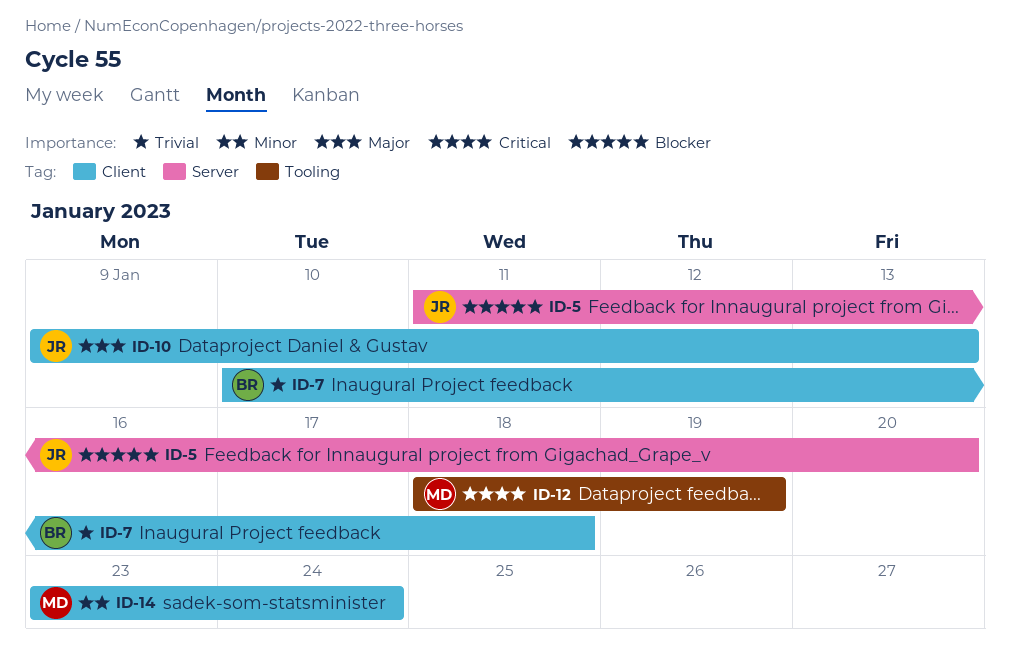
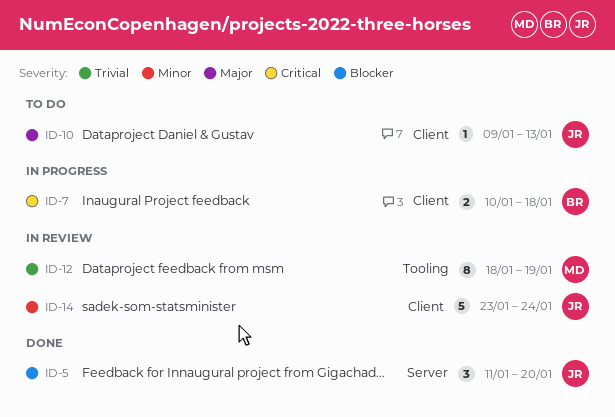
ID-7, priority: Trivial -> Critical
ID-12, priority: Critical -> Trivial
ID-14, owner: MD -> JR

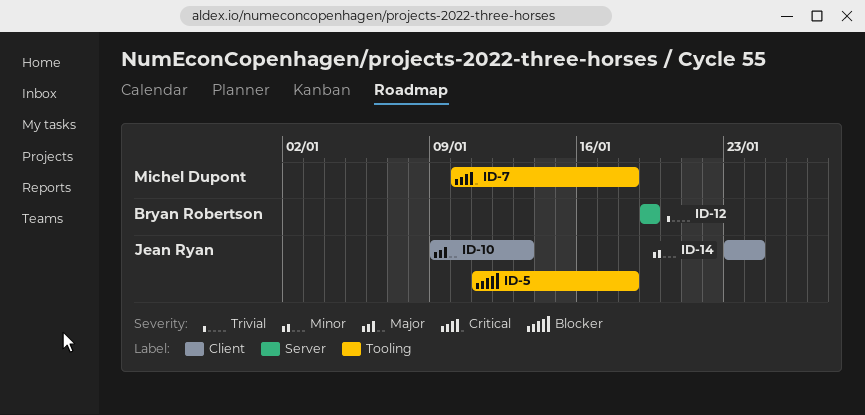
ID-5, label: Server -> Tooling
ID-5, due: Jan 20 -> Jan 18
ID-7, owner: Bryan Robertson -> Michel Dupont
ID-7, label: Client -> Tooling
ID-12, owner: Michel Dupont -> Bryan Robertson
ID-12, label: Tooling -> Server
ID-12, start: Jan 18 -> Jan 19

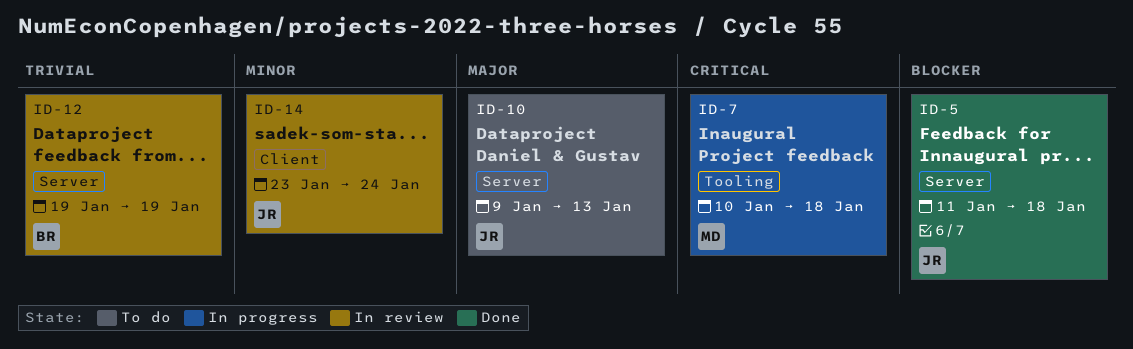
ID-5, label: Tooling -> Server
ID-10, label: Client -> Server

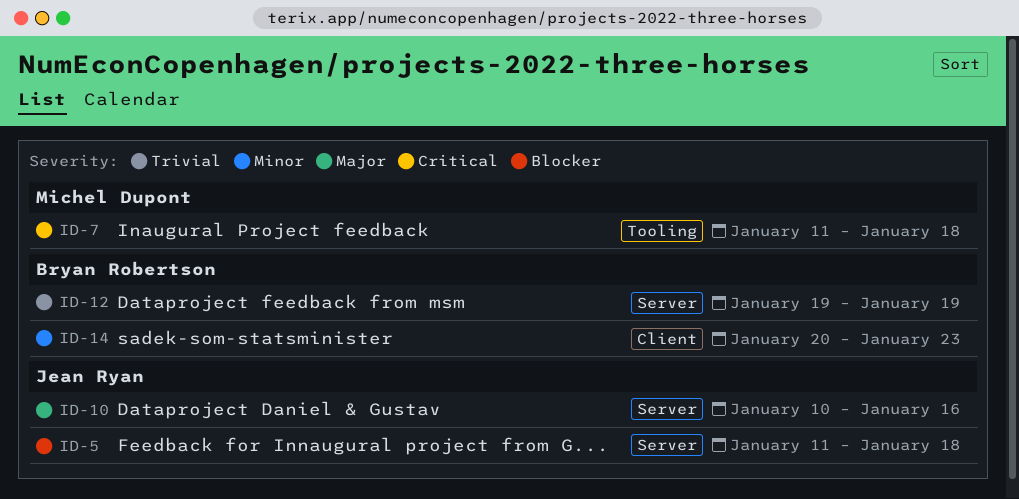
ID-7, start: Jan 10 -> Jan 11
ID-10, start: Jan 9 -> Jan 10
ID-10, due: Jan 13 -> Jan 16
ID-14, owner: Jean Ryan -> Bryan Robertson
ID-14, start: Jan 23 -> Jan 20
ID-14, due: Jan 24 -> Jan 23

